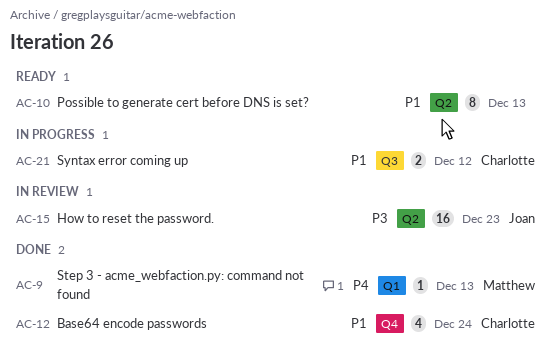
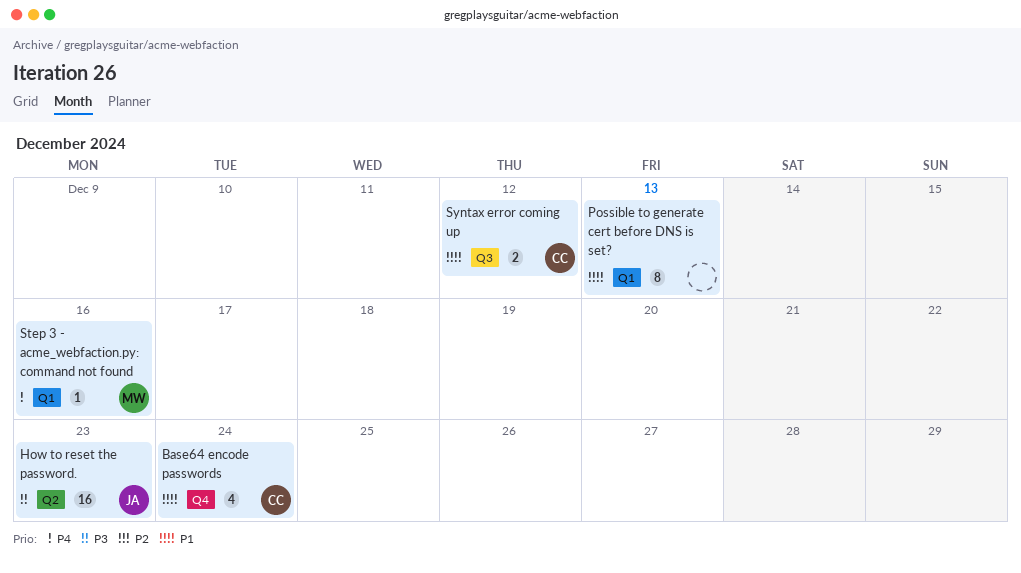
Possible to generate cert before DNS is set?, label: Q2 -> Q1
Step 3 - acme_webfaction.py: command not found, due: Dec 13 -> Dec 16

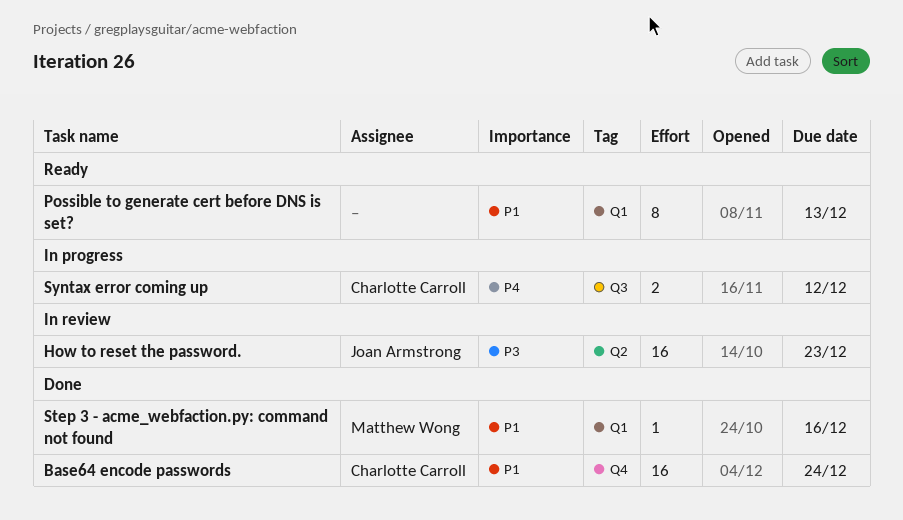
Base64 encode passwords, estimate: 4 -> 16
Step 3 - acme_webfaction.py: command not found, priority: P4 -> P1
Syntax error coming up, priority: P1 -> P4

